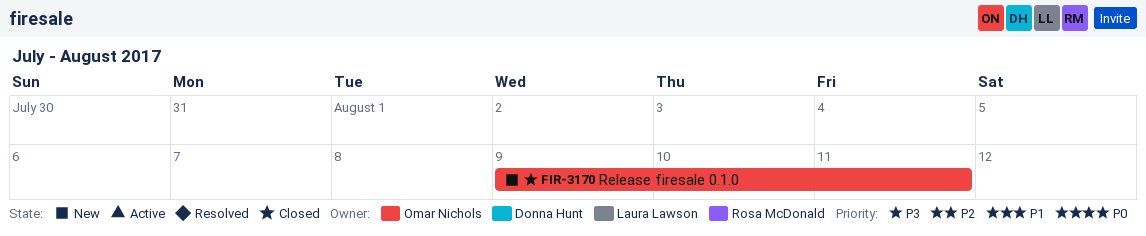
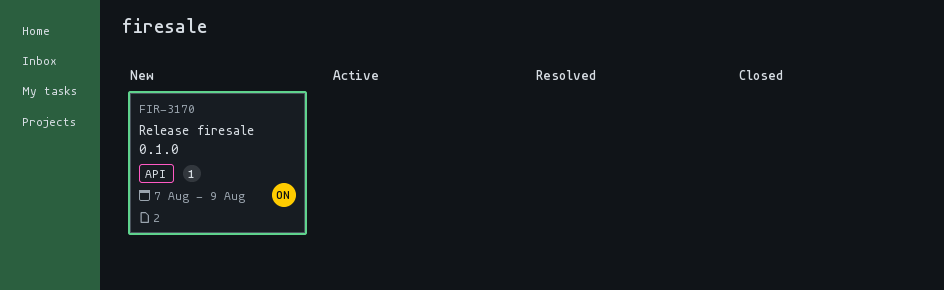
FIR-3170, start: Aug 9 -> Aug 7
FIR-3170, due: Aug 11 -> Aug 9

